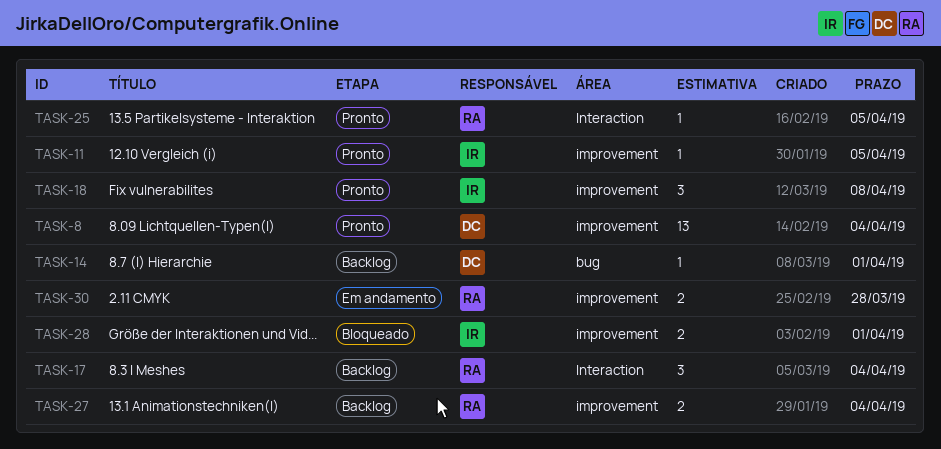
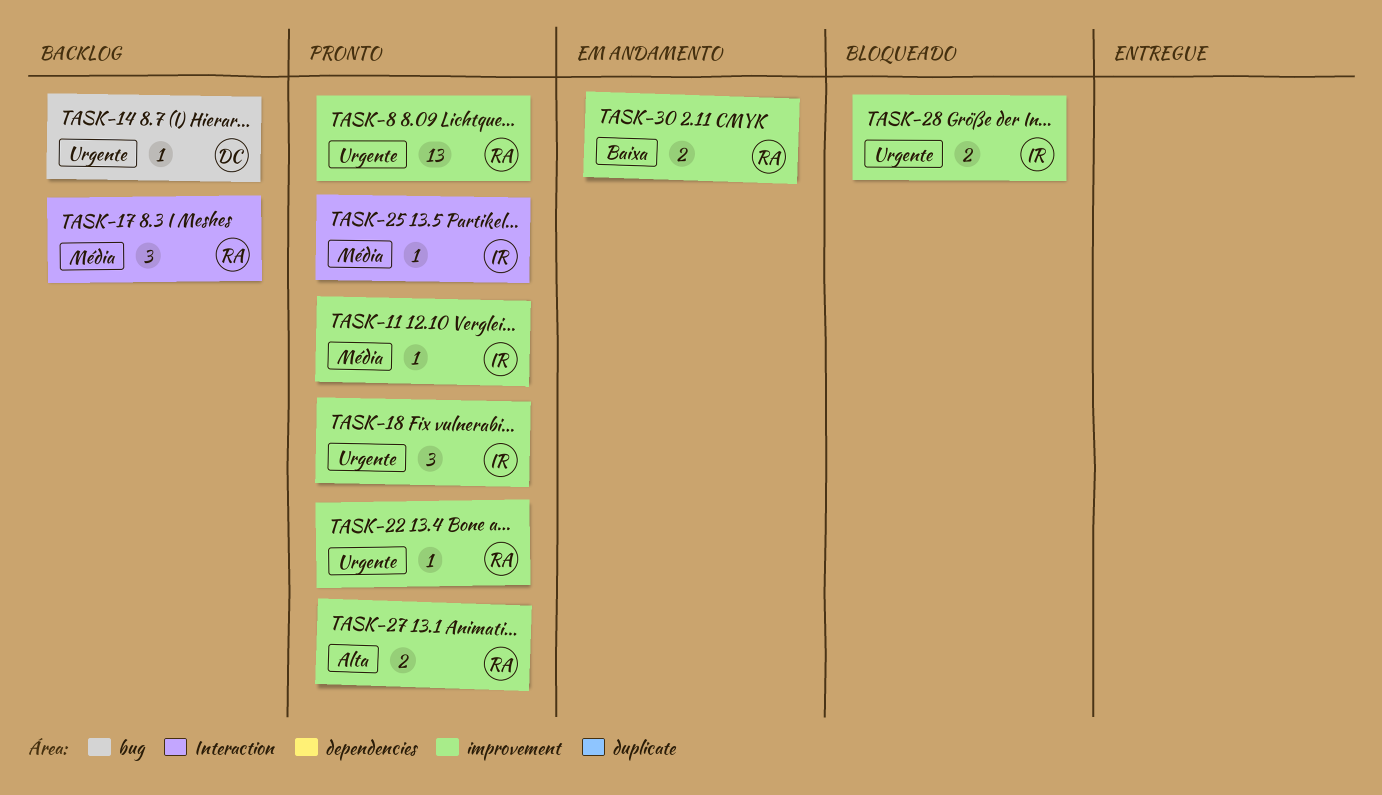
TASK-8, owner: DC -> RA
TASK-22: none -> present
TASK-25, owner: RA -> IR
TASK-27, status: Backlog -> Pronto

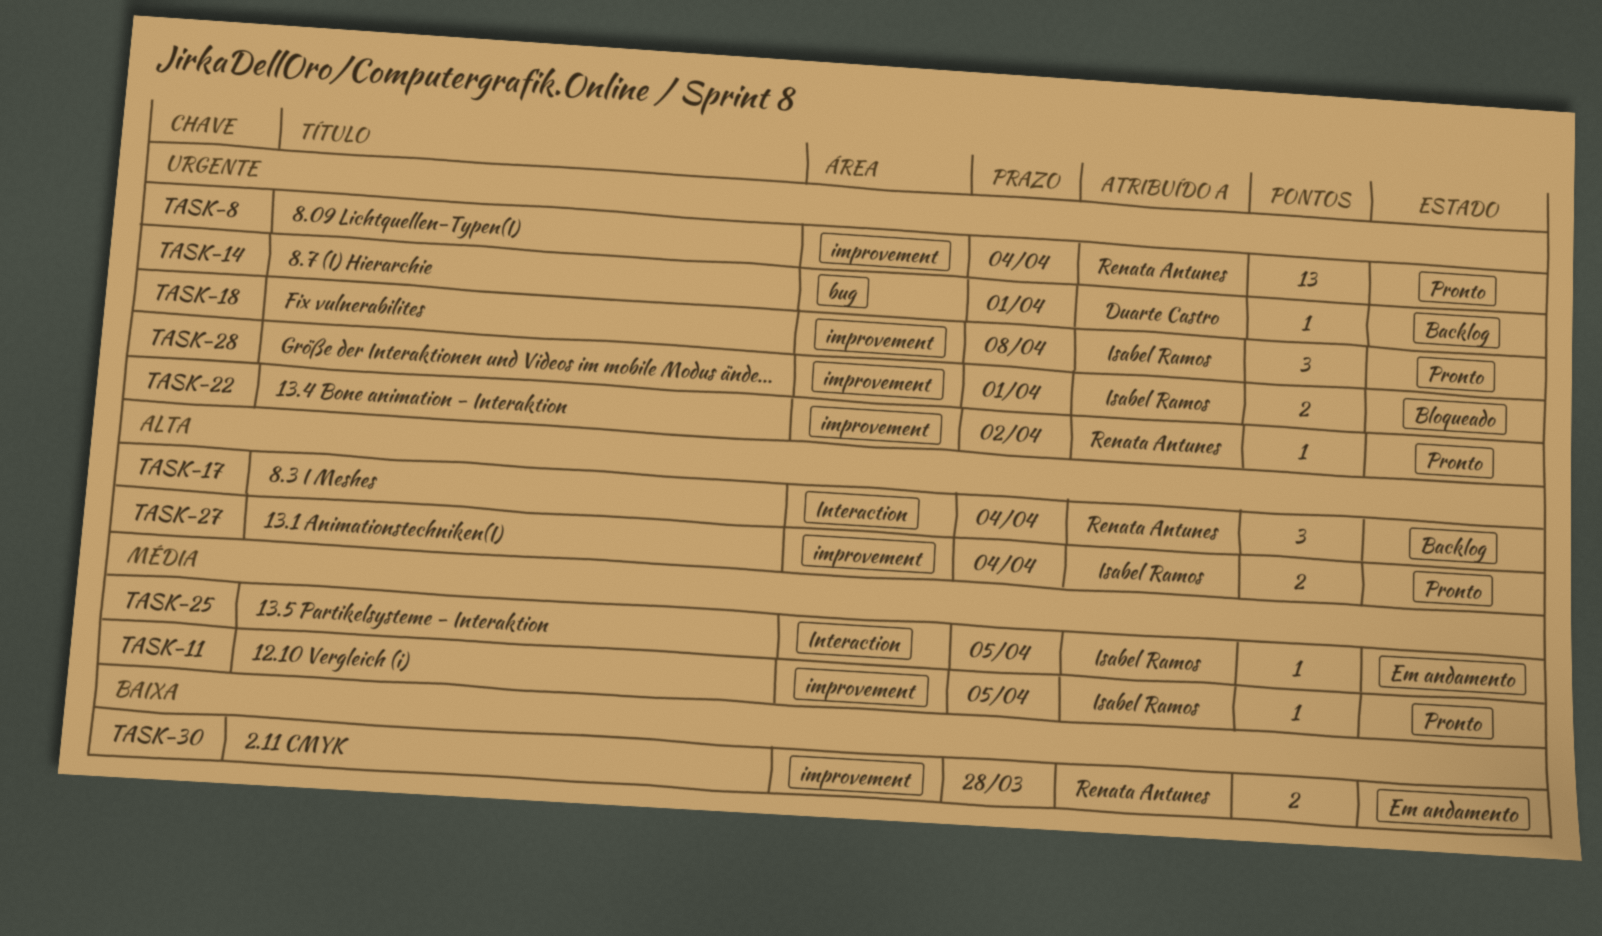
TASK-17, priority: Média -> Alta
TASK-25, status: Pronto -> Em andamento
TASK-27, owner: Renata Antunes -> Isabel Ramos

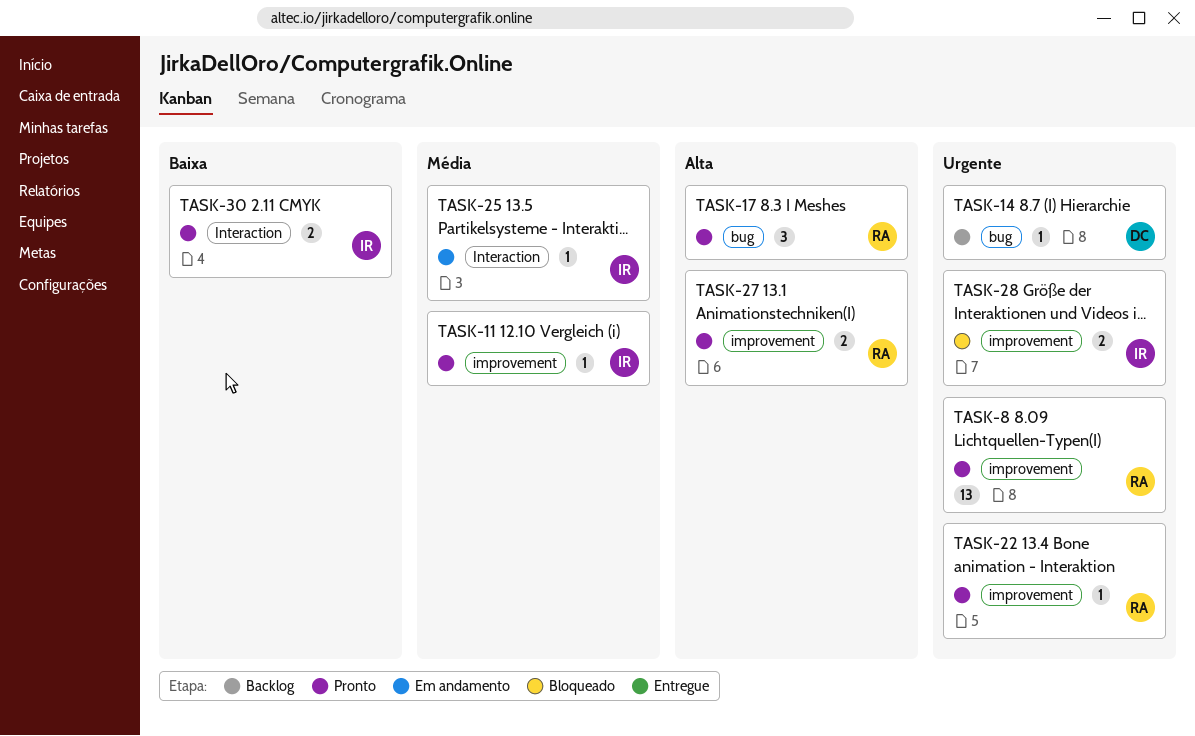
TASK-17, status: Backlog -> Pronto
TASK-17, label: Interaction -> bug
TASK-18: present -> none
TASK-27, owner: Isabel Ramos -> Renata Antunes
TASK-30, status: Em andamento -> Pronto
TASK-30, owner: Renata Antunes -> Isabel Ramos
TASK-30, label: improvement -> Interaction

